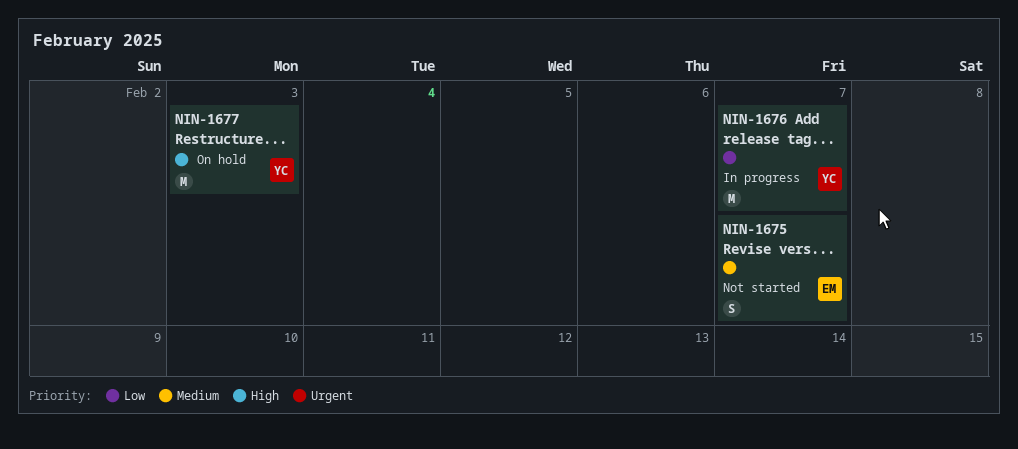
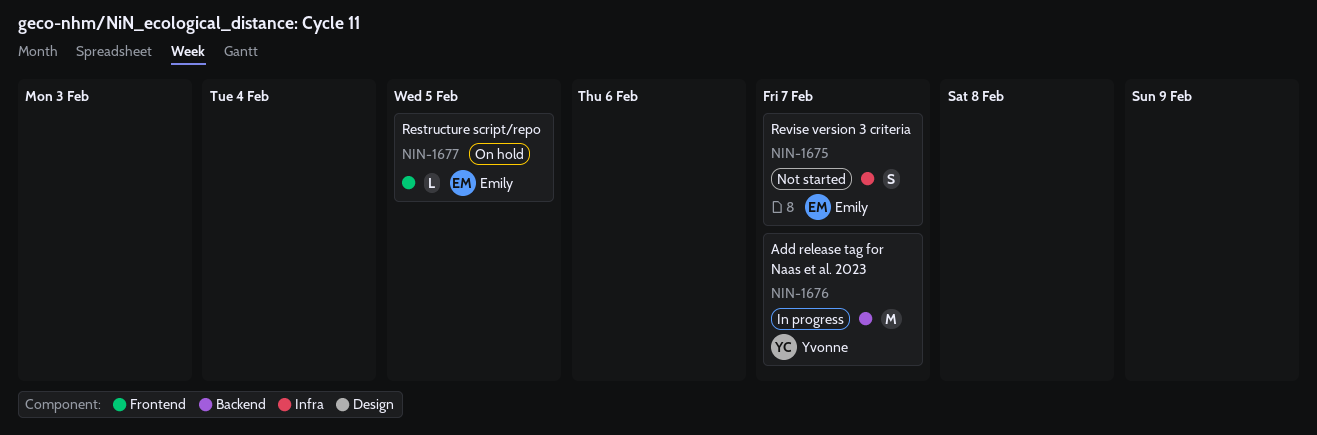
NIN-1677, owner: Yvonne -> Emily
NIN-1677, estimate: M -> L
NIN-1677, due: Feb 3 -> Feb 5

